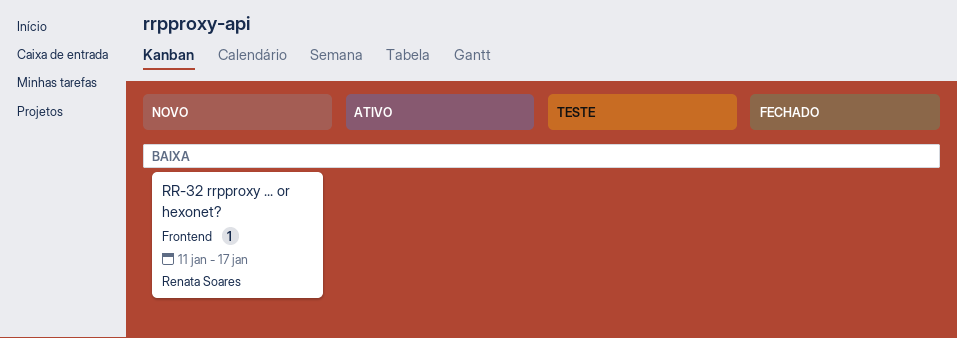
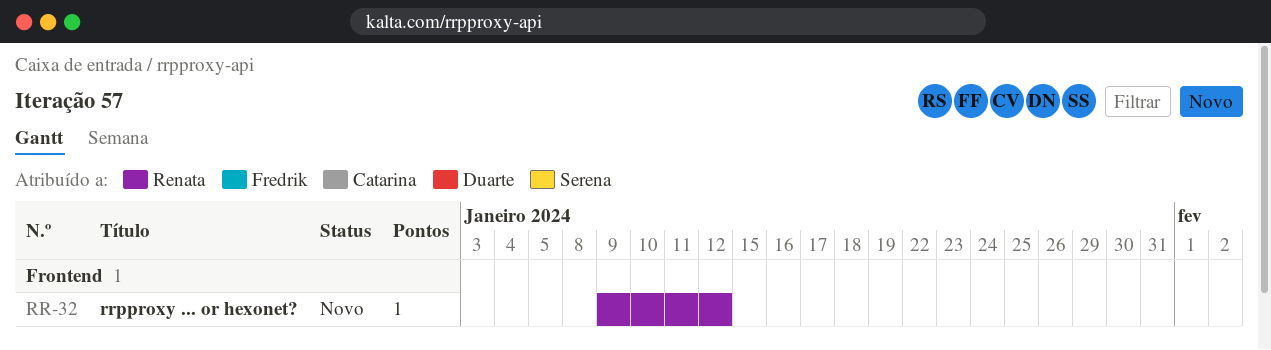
RR-32, start: Jan 11 -> Jan 9
RR-32, due: Jan 17 -> Jan 12

